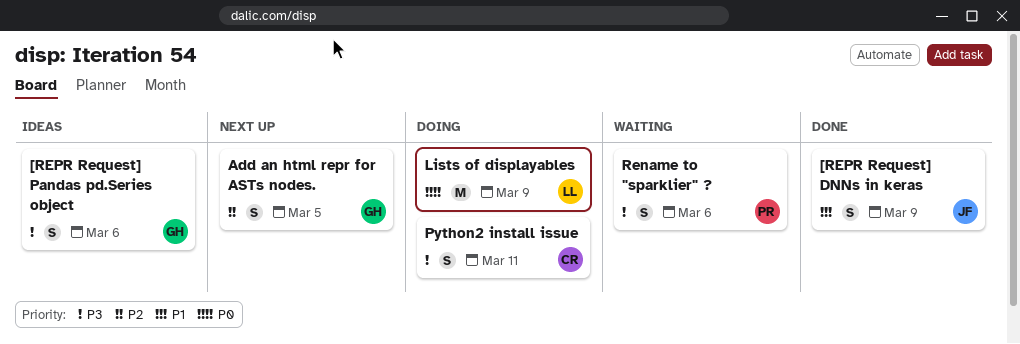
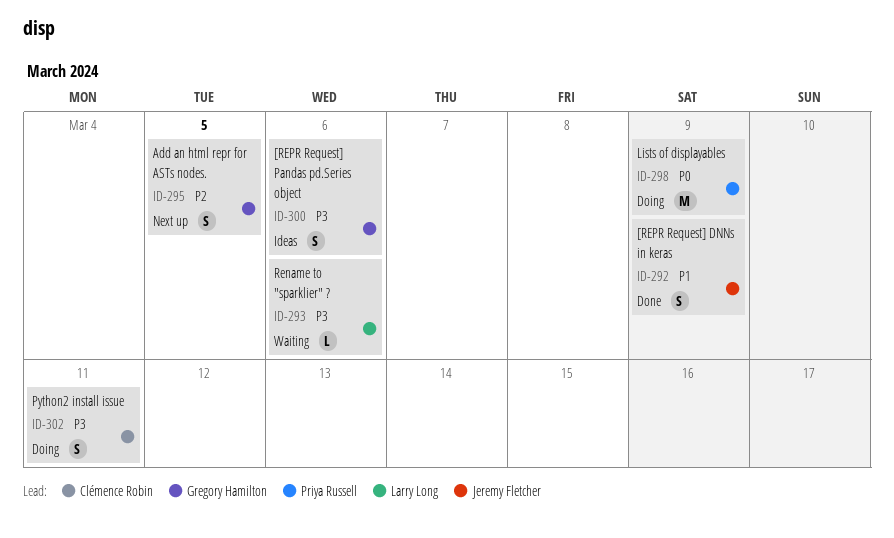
Lists of displayables, owner: Larry Long -> Priya Russell
Rename to "sparklier" ?, owner: Priya Russell -> Larry Long
Rename to "sparklier" ?, estimate: S -> L

